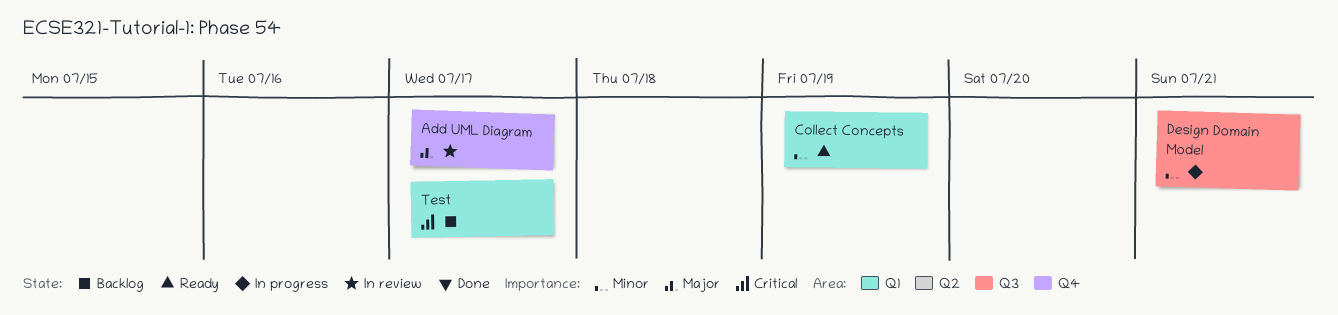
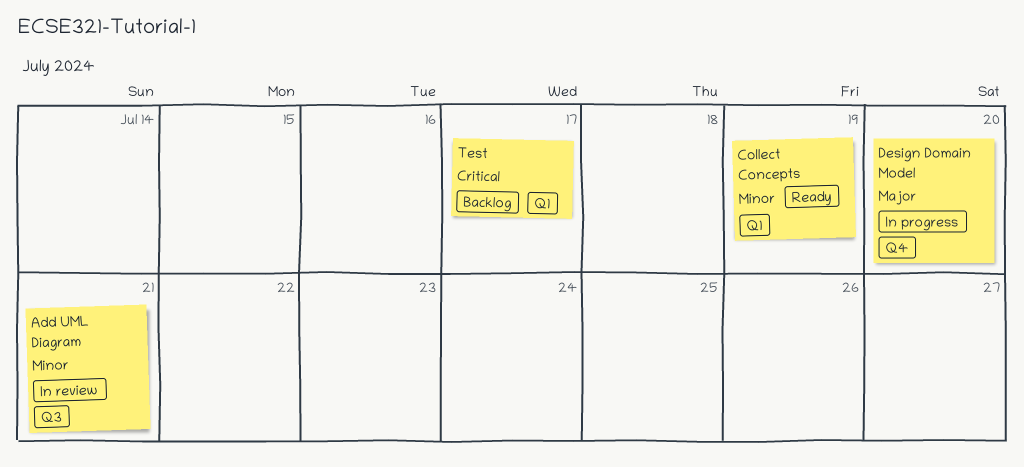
Add UML Diagram, priority: Major -> Minor
Add UML Diagram, label: Q4 -> Q3
Add UML Diagram, due: Jul 17 -> Jul 21
Design Domain Model, priority: Minor -> Major
Design Domain Model, label: Q3 -> Q4
Design Domain Model, due: Jul 21 -> Jul 20

